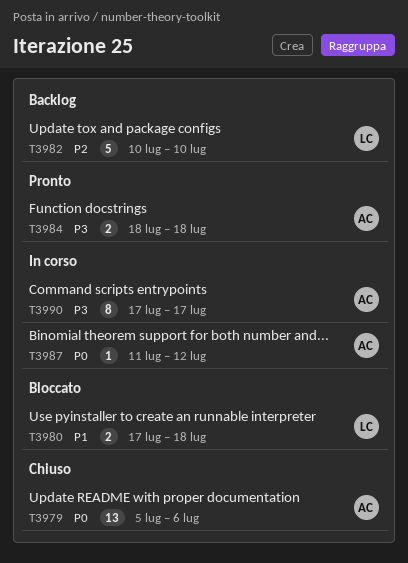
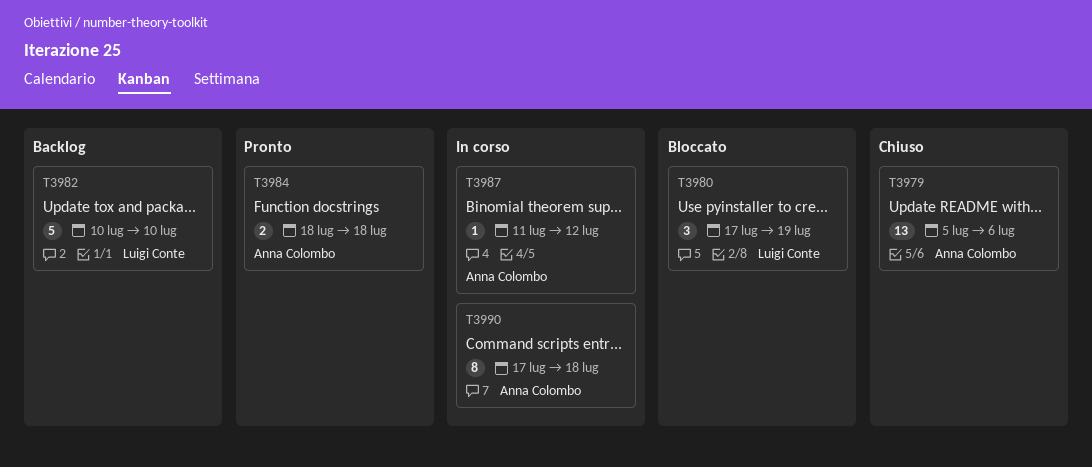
T3980, estimate: 2 -> 3
T3980, due: Jul 18 -> Jul 19
T3990, due: Jul 17 -> Jul 18

